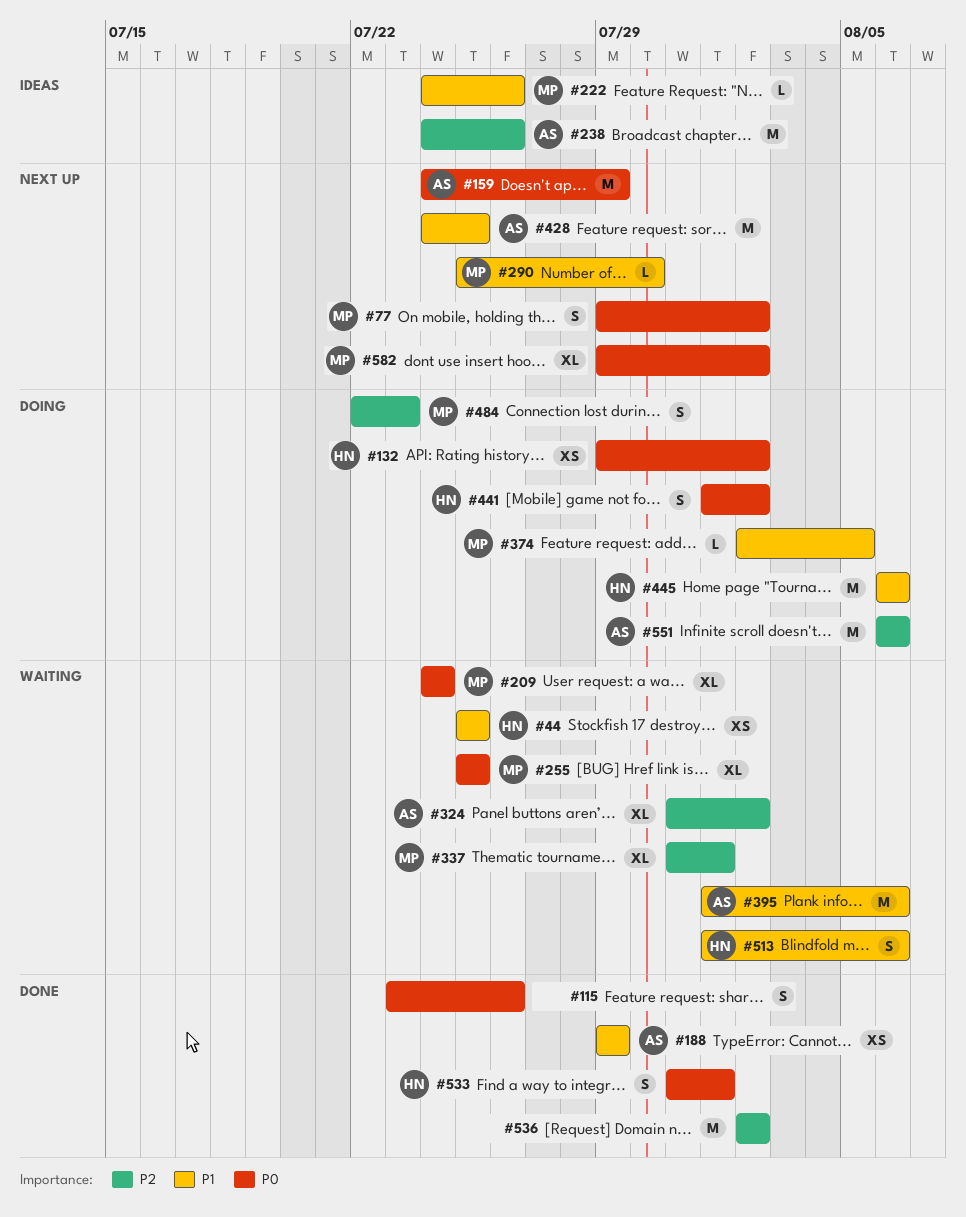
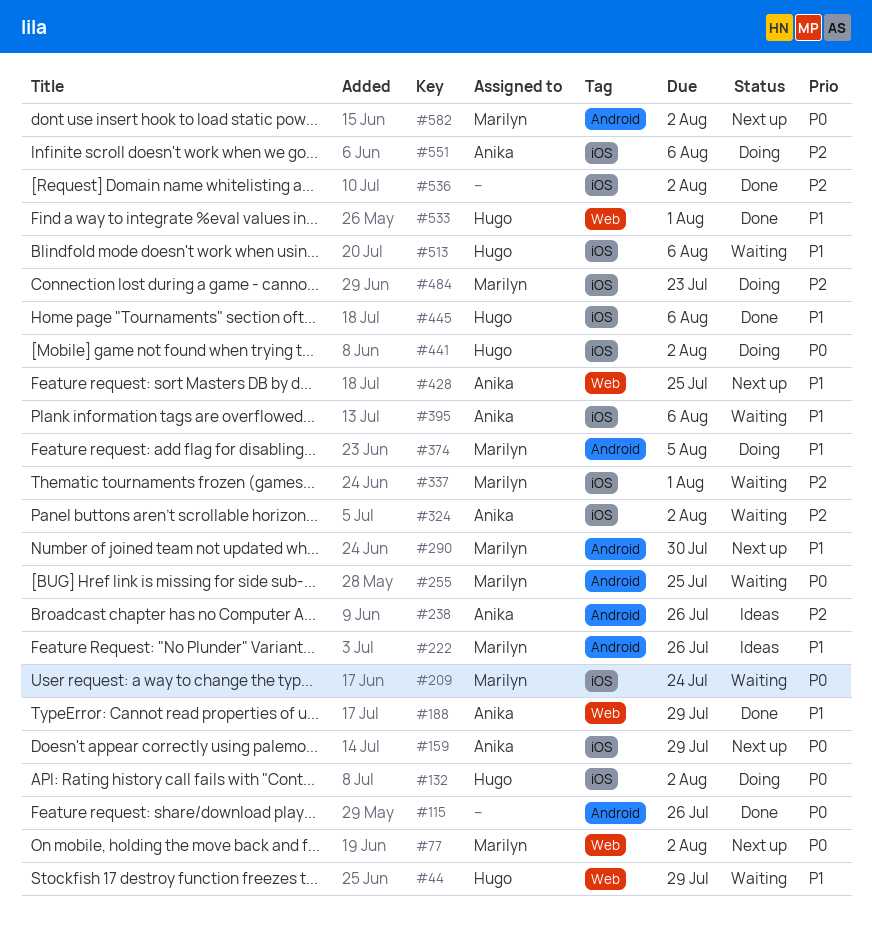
#44, due: Jul 25 -> Jul 29
#445, status: Doing -> Done
#533, priority: P0 -> P1

